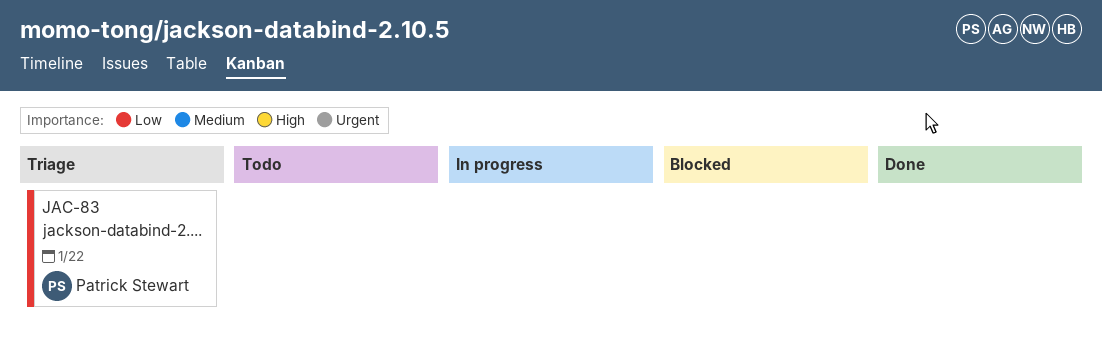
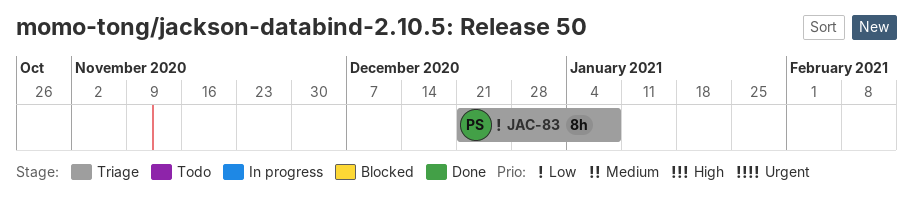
JAC-83, due: Jan 22 -> Jan 8

